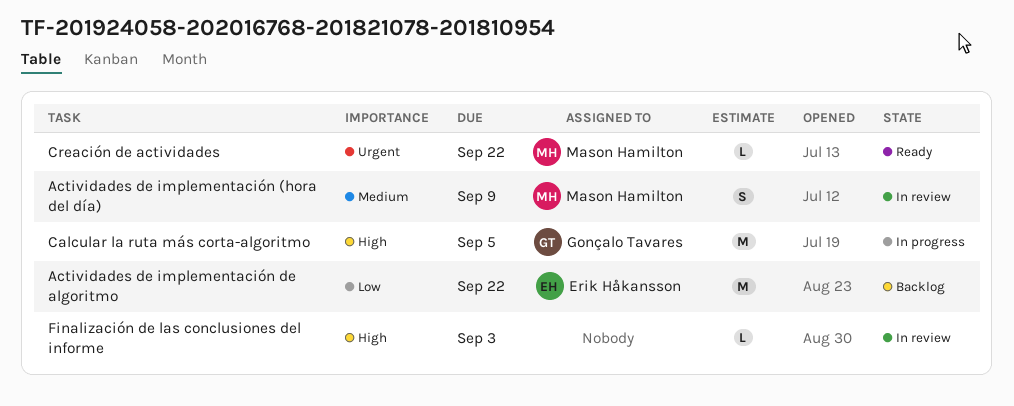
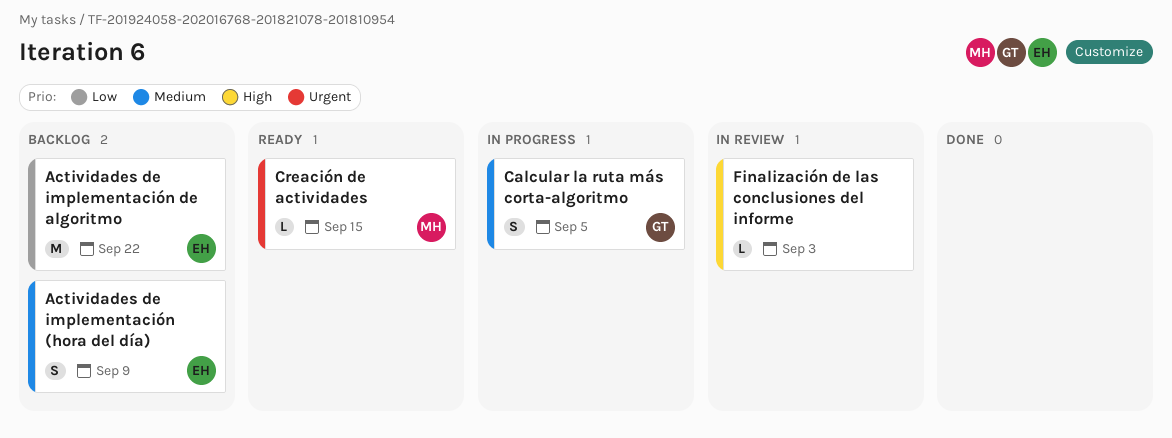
Actividades de implementación (hora del día), status: In review -> Backlog
Actividades de implementación (hora del día), owner: Mason Hamilton -> Erik Håkansson
Calcular la ruta más corta-algoritmo, priority: High -> Medium
Calcular la ruta más corta-algoritmo, estimate: M -> S
Creación de actividades, due: Sep 22 -> Sep 15

